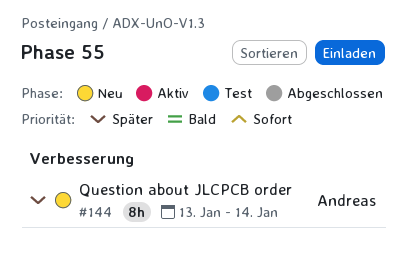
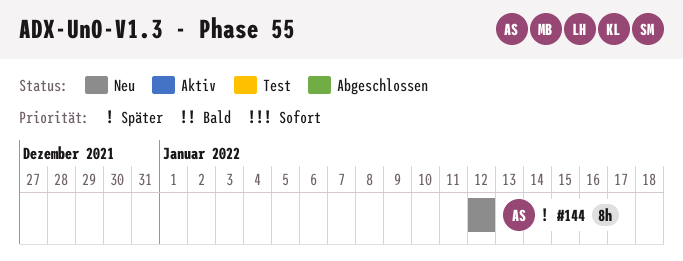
#144, start: Jan 13 -> Jan 12
#144, due: Jan 14 -> Jan 12

